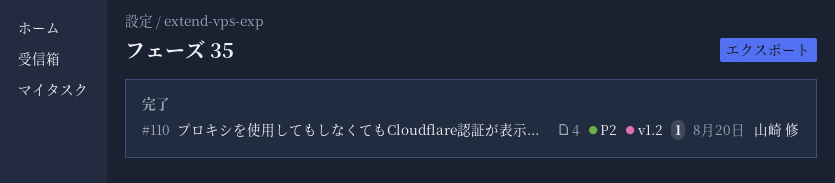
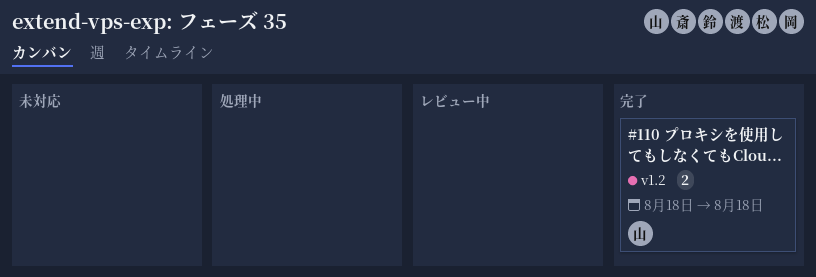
#110, estimate: 1 -> 2
#110, due: Aug 20 -> Aug 18

